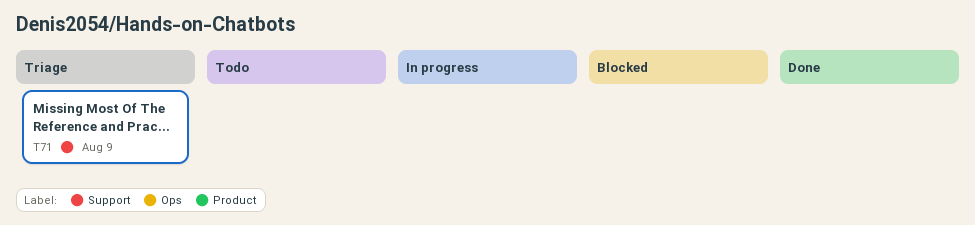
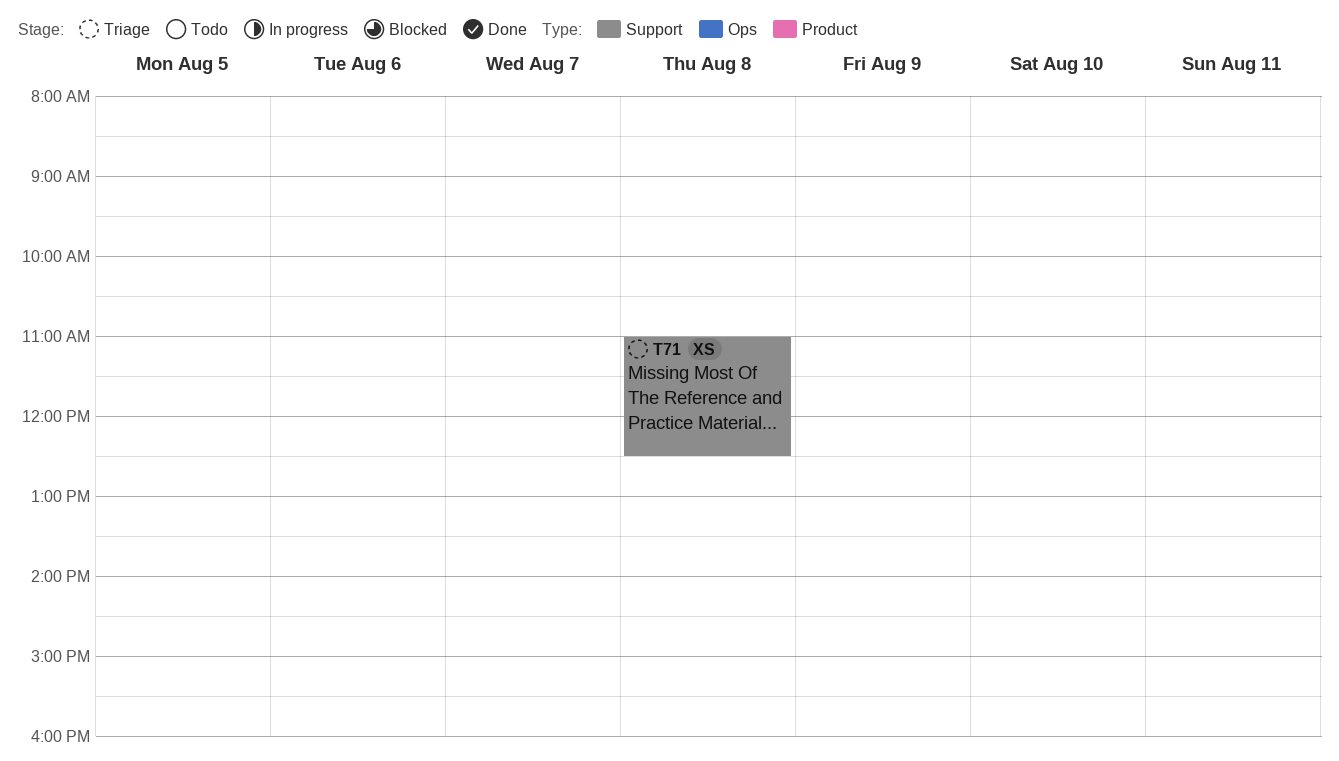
T71, day: Aug 9 -> Aug 8

